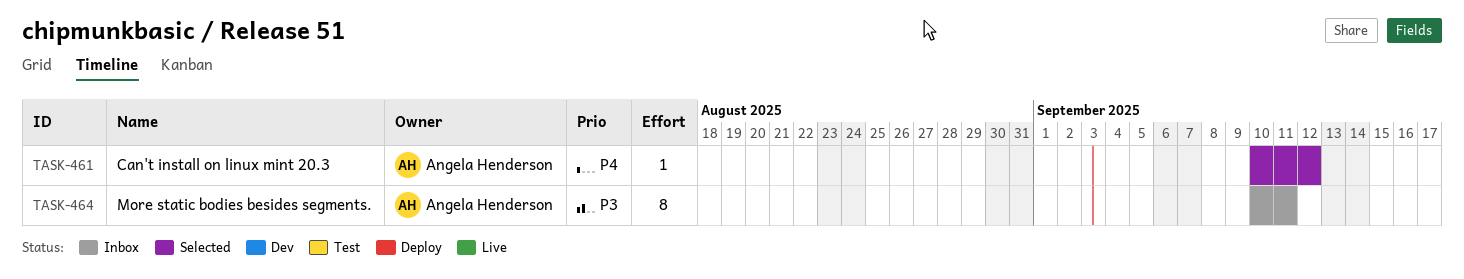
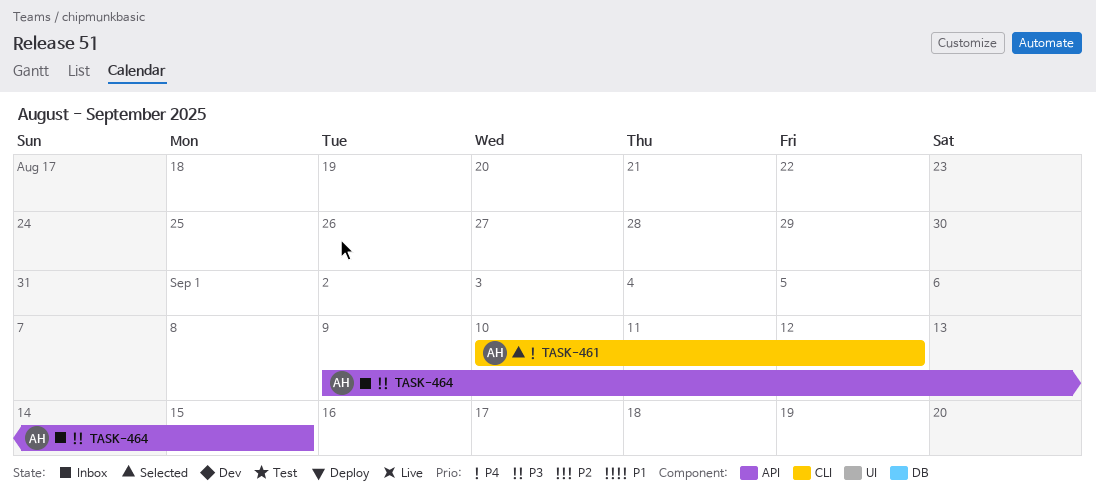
TASK-464, start: Sep 10 -> Sep 9
TASK-464, due: Sep 11 -> Sep 15

